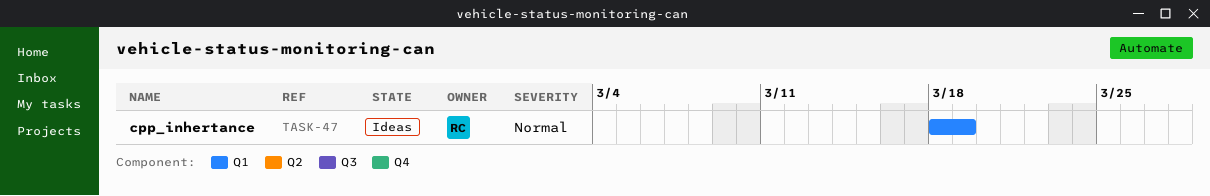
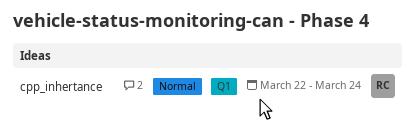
cpp_inhertance, start: Mar 18 -> Mar 22
cpp_inhertance, due: Mar 19 -> Mar 24

